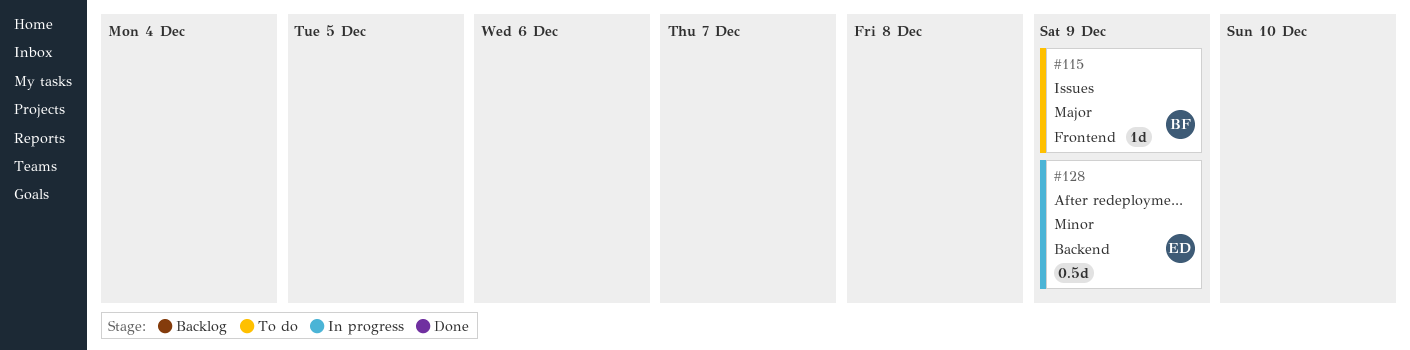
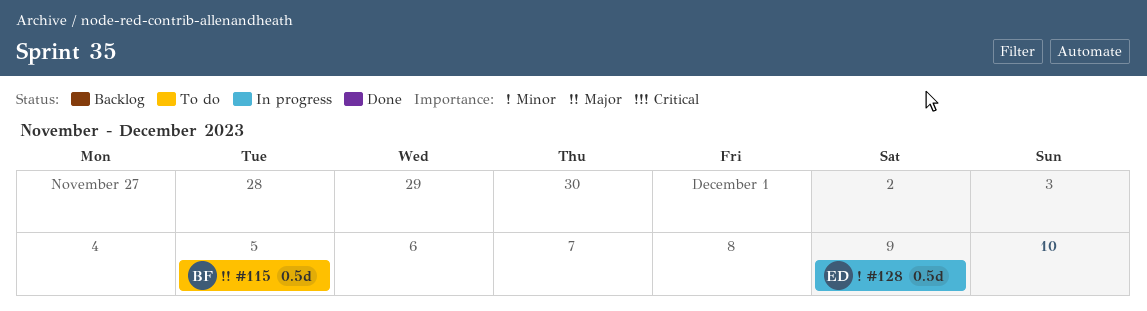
#115, estimate: 1d -> 0.5d
#115, due: Dec 9 -> Dec 5

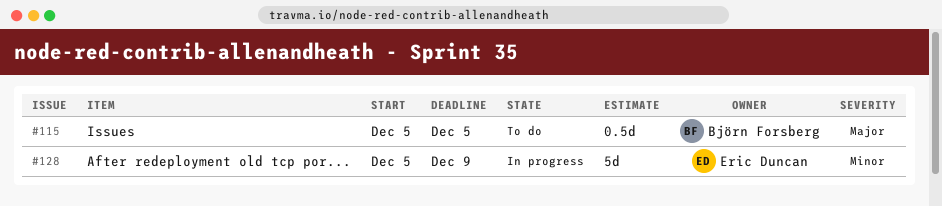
#128, estimate: 0.5d -> 5d
#128, start: Dec 9 -> Dec 5

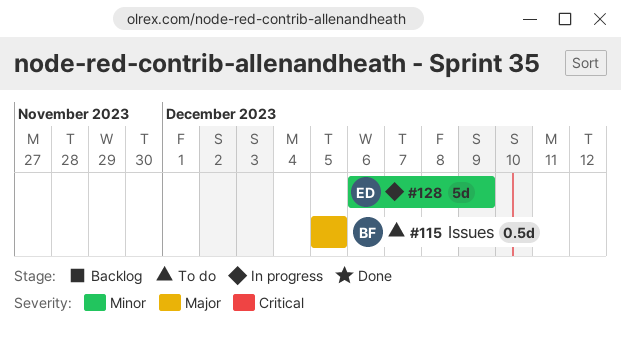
#128, start: Dec 5 -> Dec 6

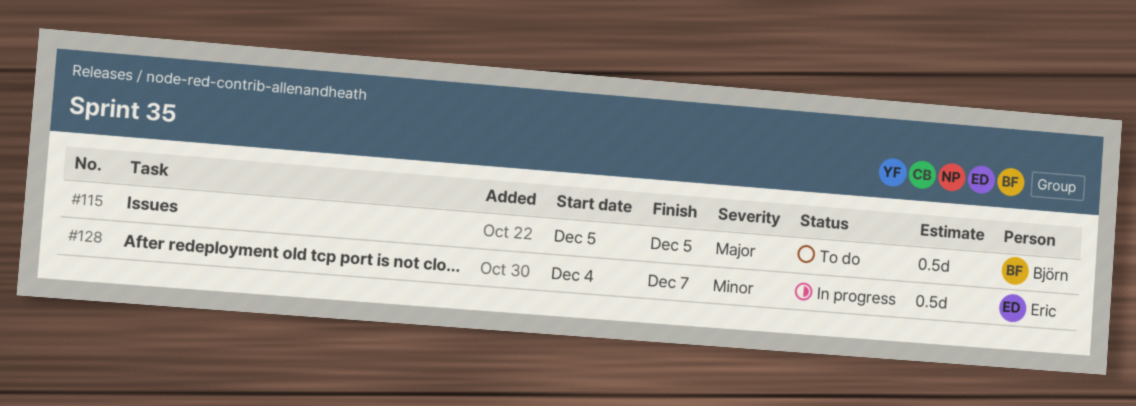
#128, estimate: 5d -> 0.5d
#128, start: Dec 6 -> Dec 4
#128, due: Dec 9 -> Dec 7

